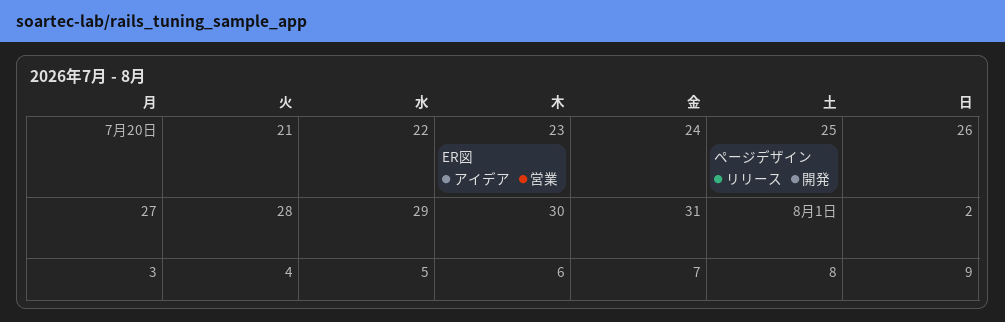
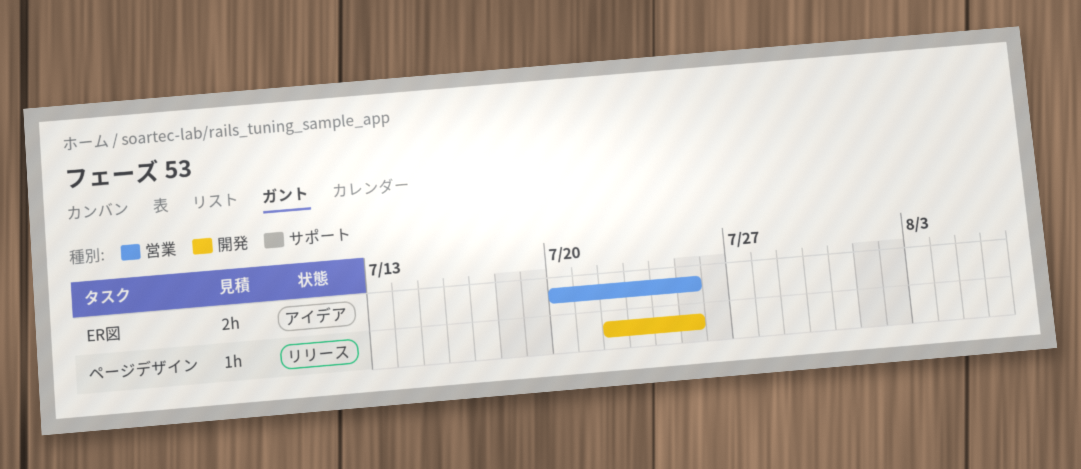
ER図, due: Jul 23 -> Jul 25

